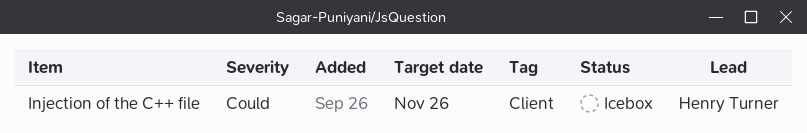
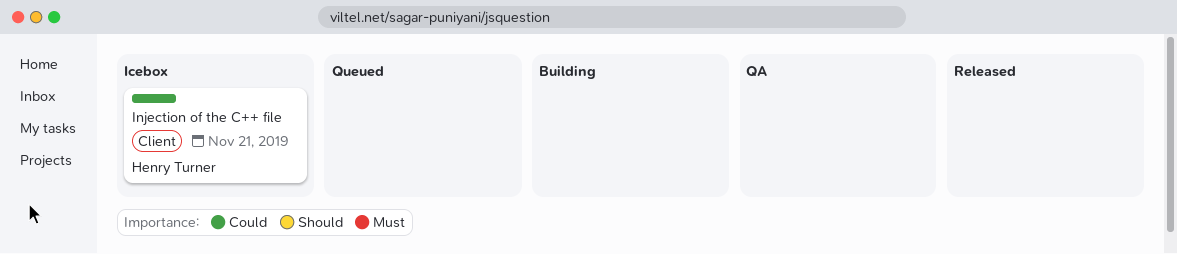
Injection of the C++ file, due: Nov 26 -> Nov 21

